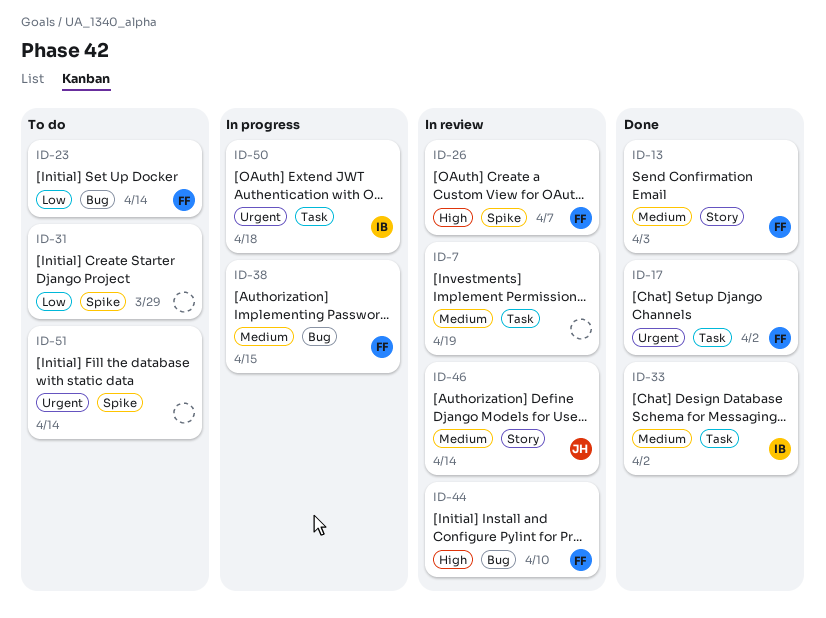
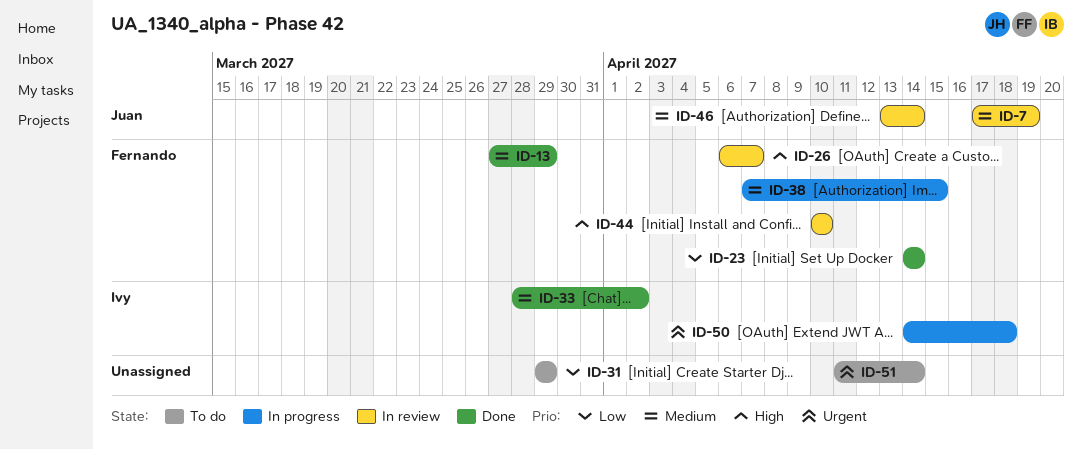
ID-7, owner: none -> Juan
ID-13, due: Apr 3 -> Mar 29
ID-17: present -> none
ID-23, status: To do -> Done

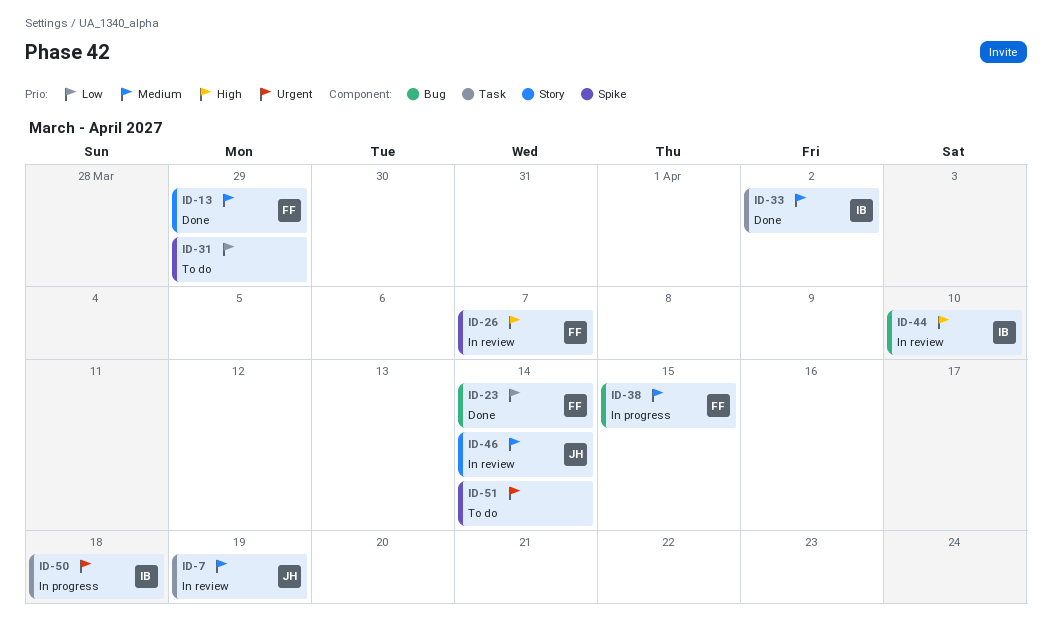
ID-44, owner: Fernando -> Ivy

